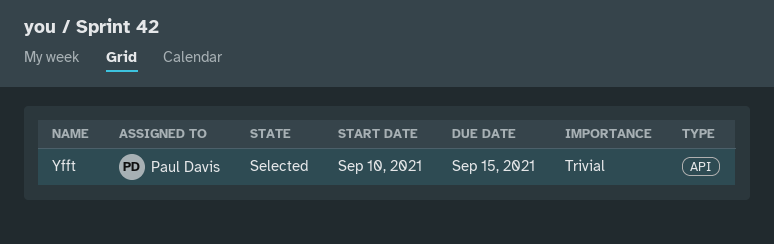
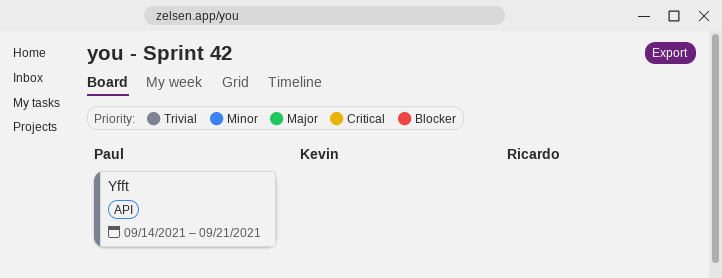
Yfft, start: Sep 10 -> Sep 14
Yfft, due: Sep 15 -> Sep 21

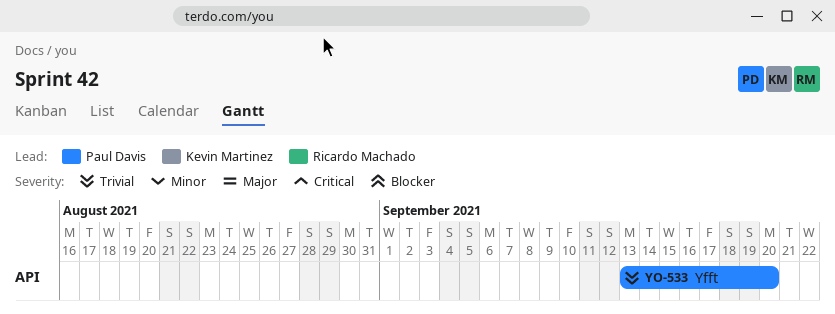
Yfft, start: Sep 14 -> Sep 13
Yfft, due: Sep 21 -> Sep 20

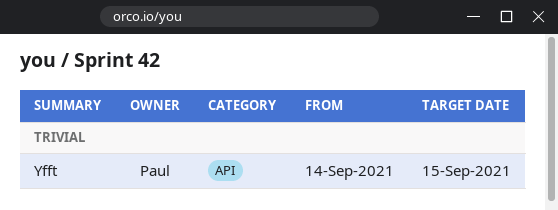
Yfft, start: Sep 13 -> Sep 14
Yfft, due: Sep 20 -> Sep 15

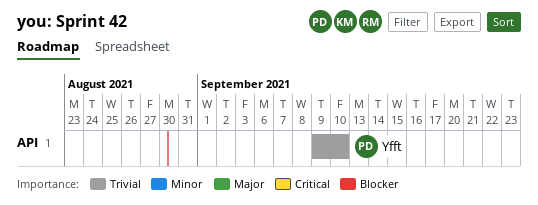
Yfft, start: Sep 14 -> Sep 9
Yfft, due: Sep 15 -> Sep 10

